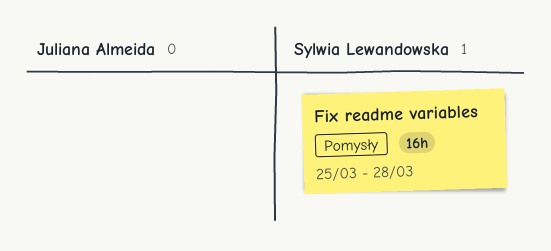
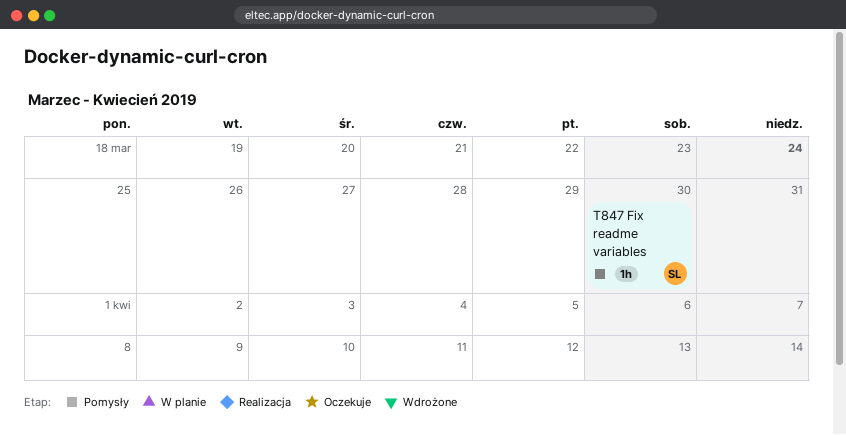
Fix readme variables, estimate: 16h -> 1h
Fix readme variables, due: Mar 28 -> Mar 30

